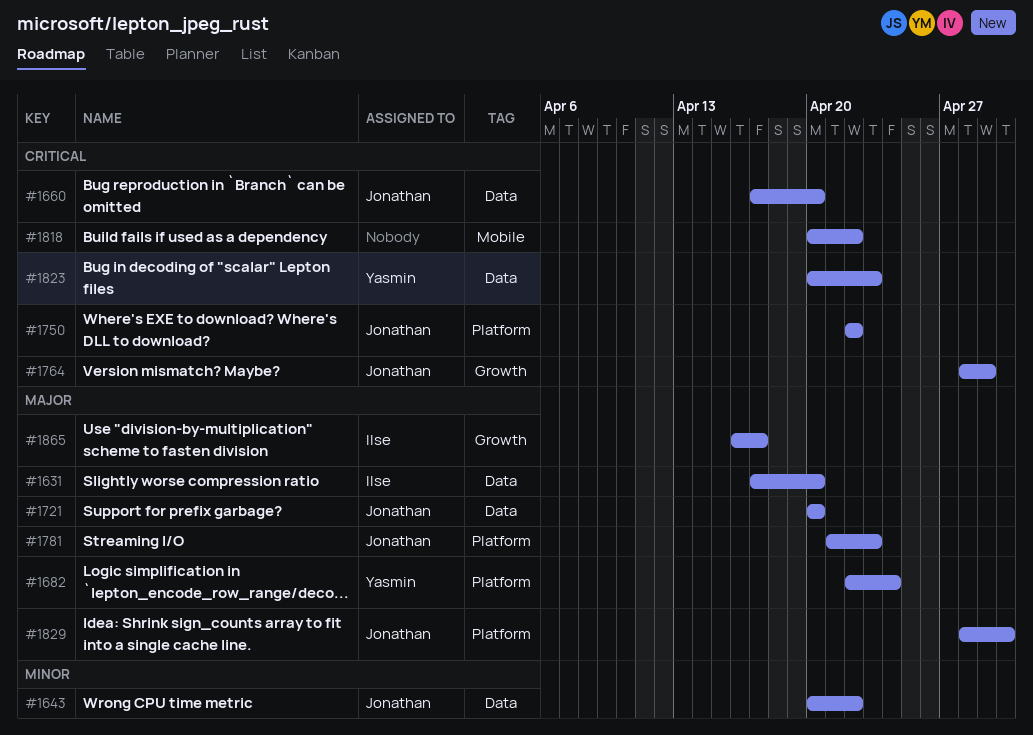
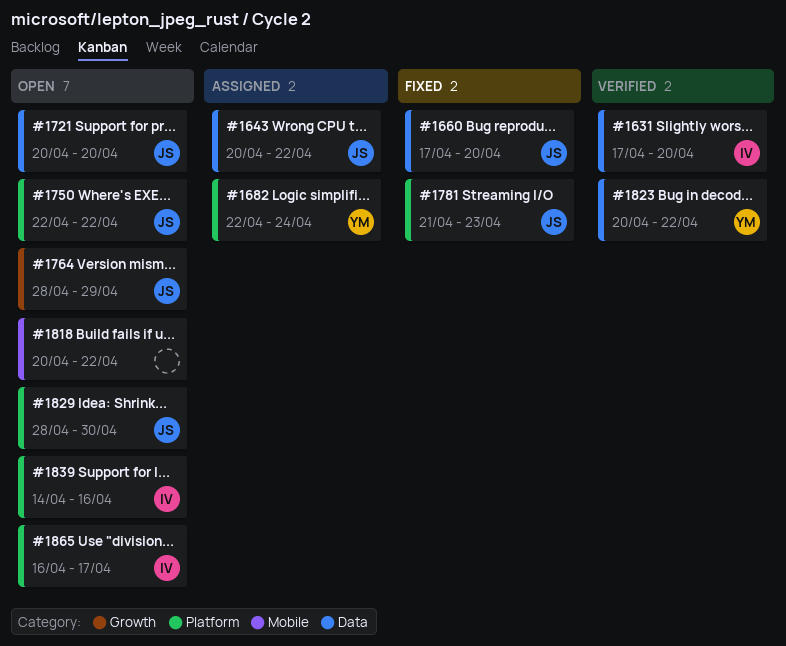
#1823, due: Apr 23 -> Apr 22
#1839: none -> present
#1865, label: Growth -> Platform

